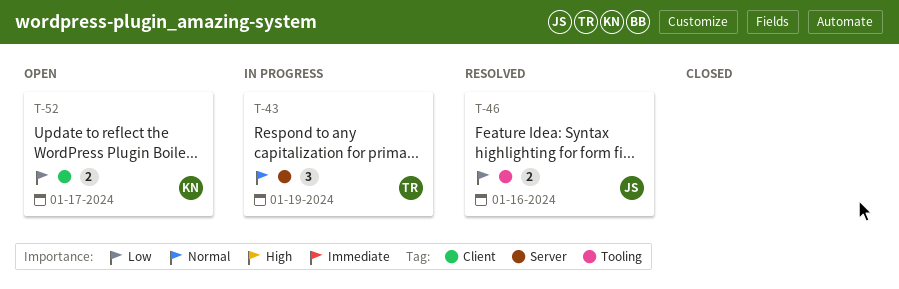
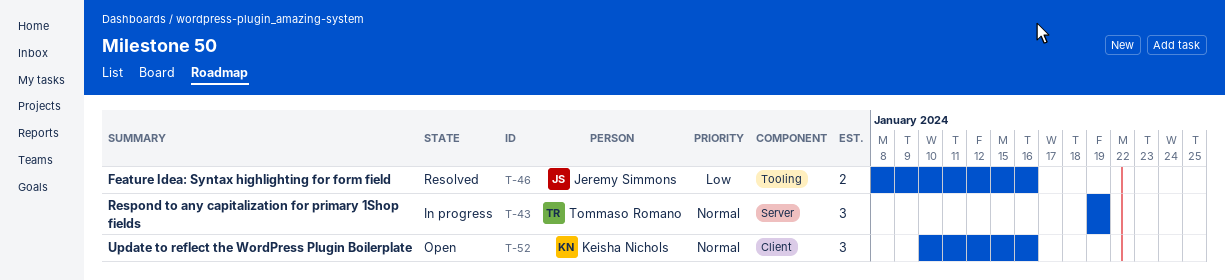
T-52, priority: Low -> Normal
T-52, estimate: 2 -> 3
T-52, due: Jan 17 -> Jan 16

